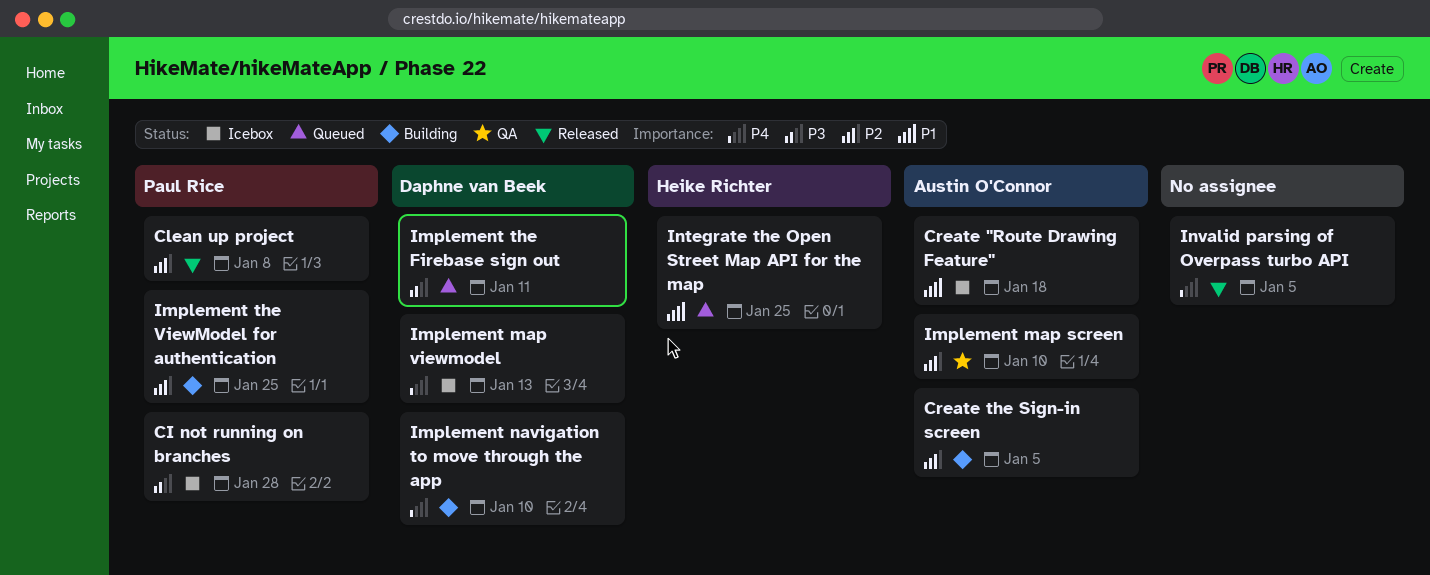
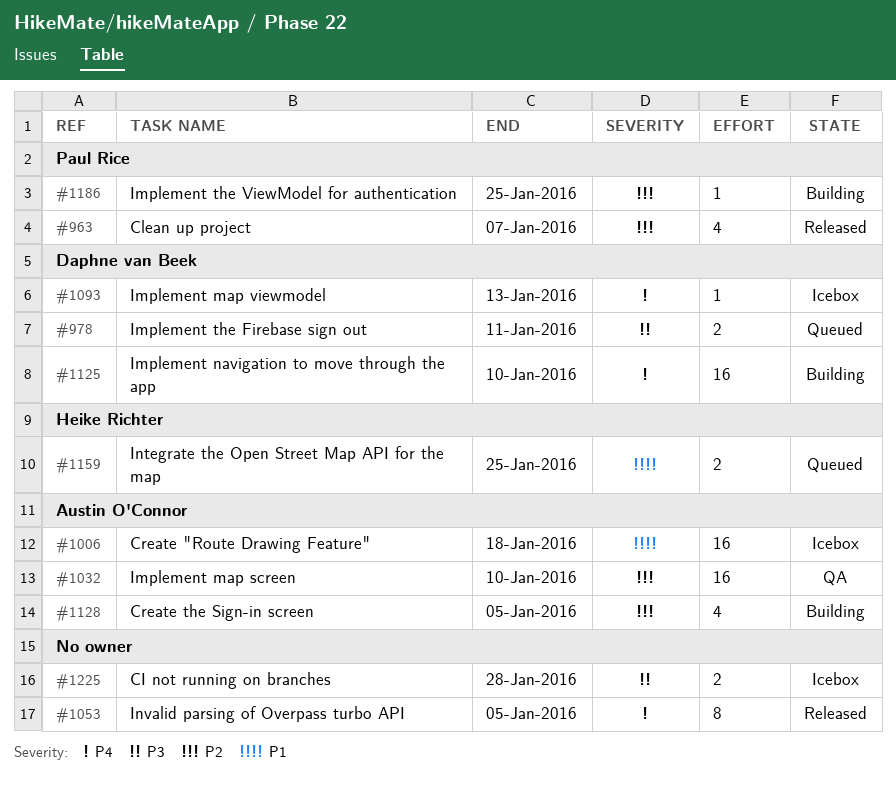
CI not running on branches, owner: Paul Rice -> none
Clean up project, due: Jan 8 -> Jan 7

